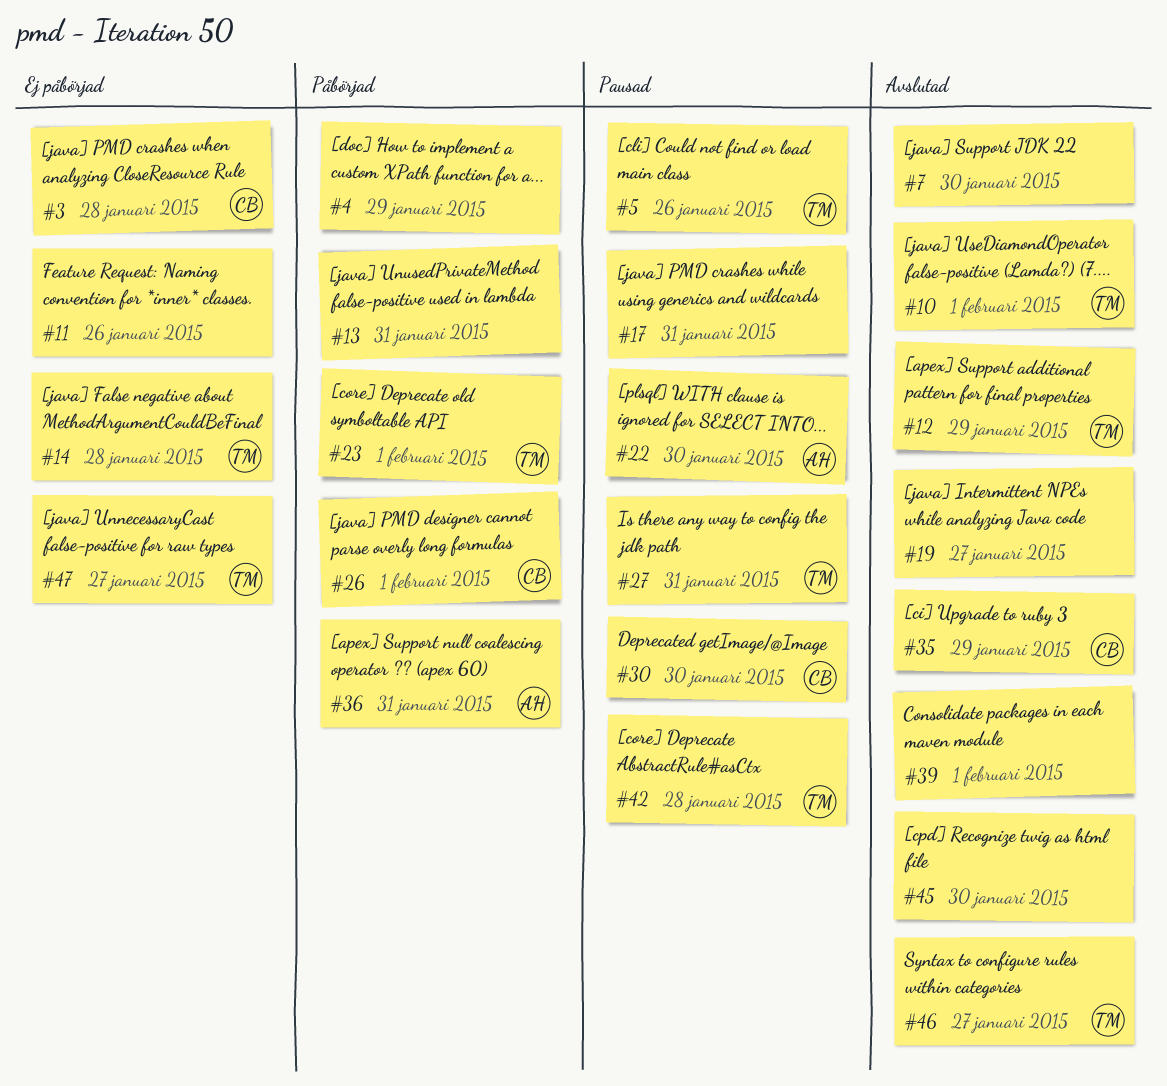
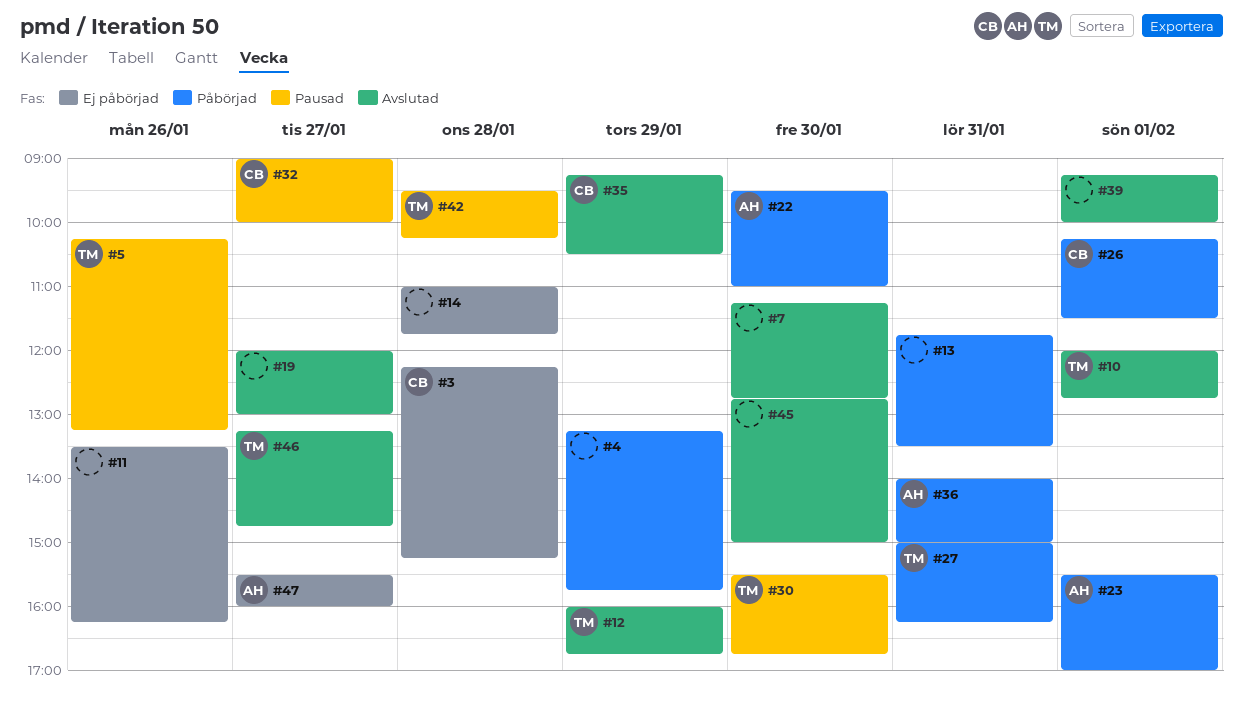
#14, owner: TM -> none
#17: present -> none
#22, status: Pausad -> Påbörjad
#23, owner: TM -> AH
#27, status: Pausad -> Påbörjad
#30, owner: CB -> TM
#32: none -> present
#47, owner: TM -> AH

